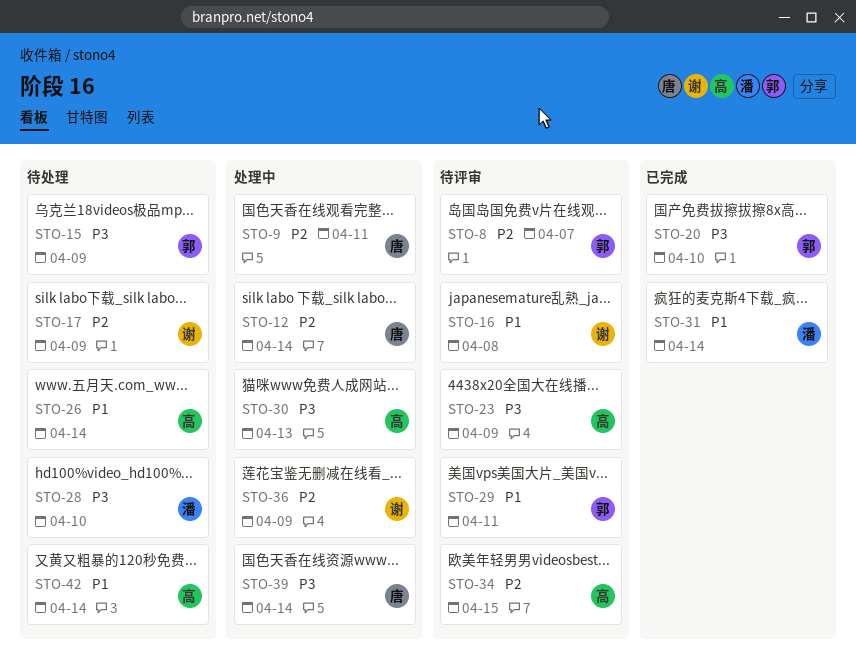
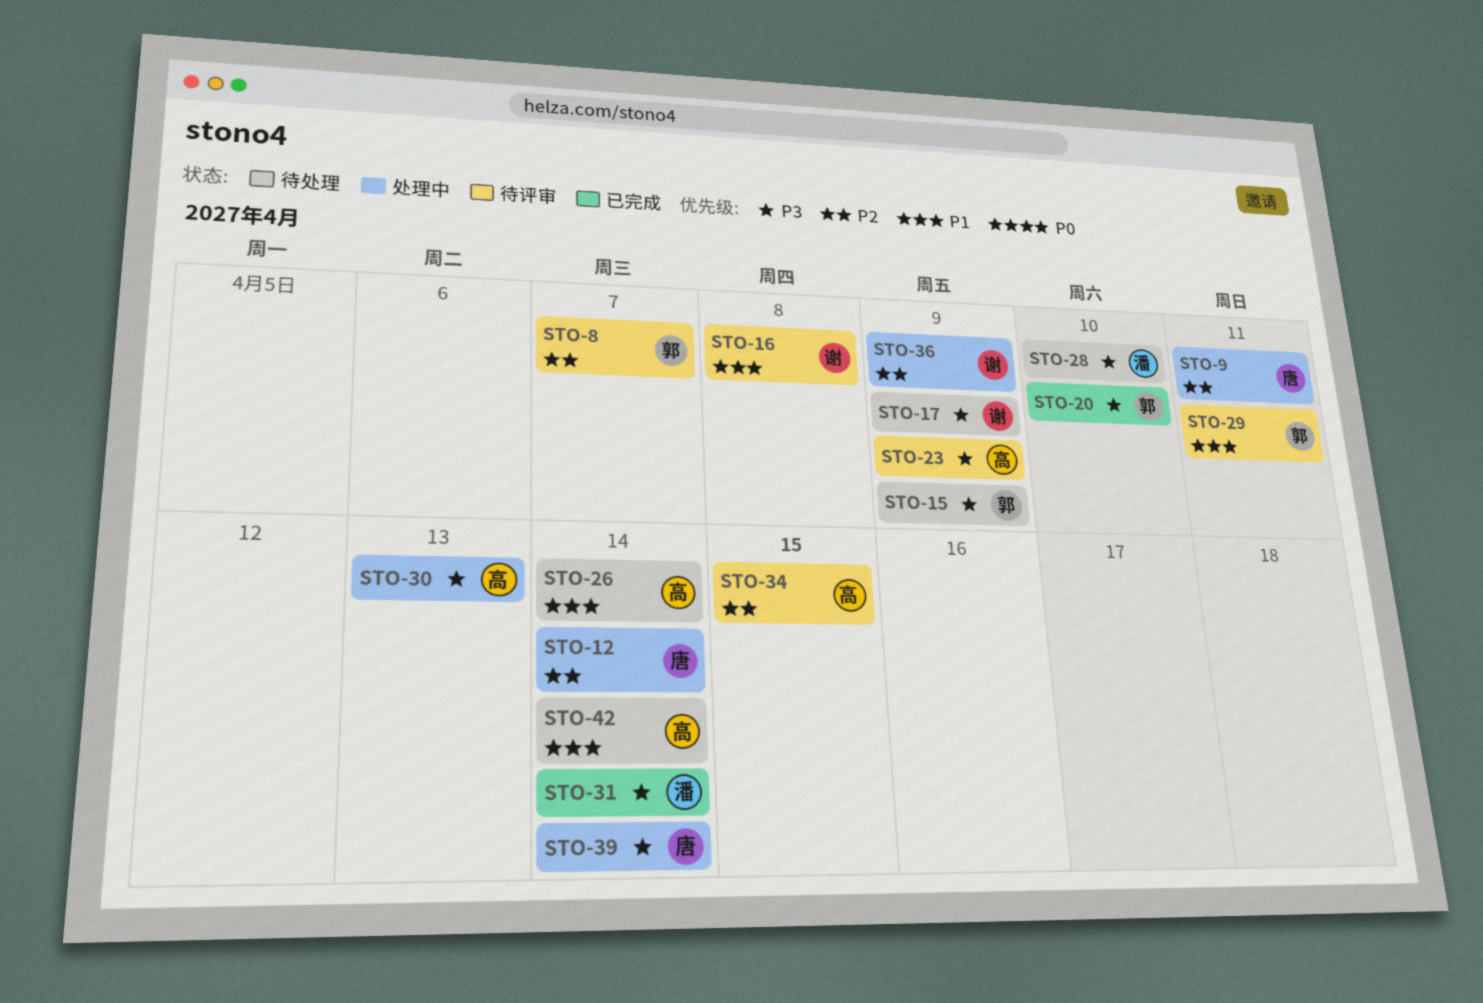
STO-17, priority: P2 -> P3
STO-31, priority: P1 -> P3

